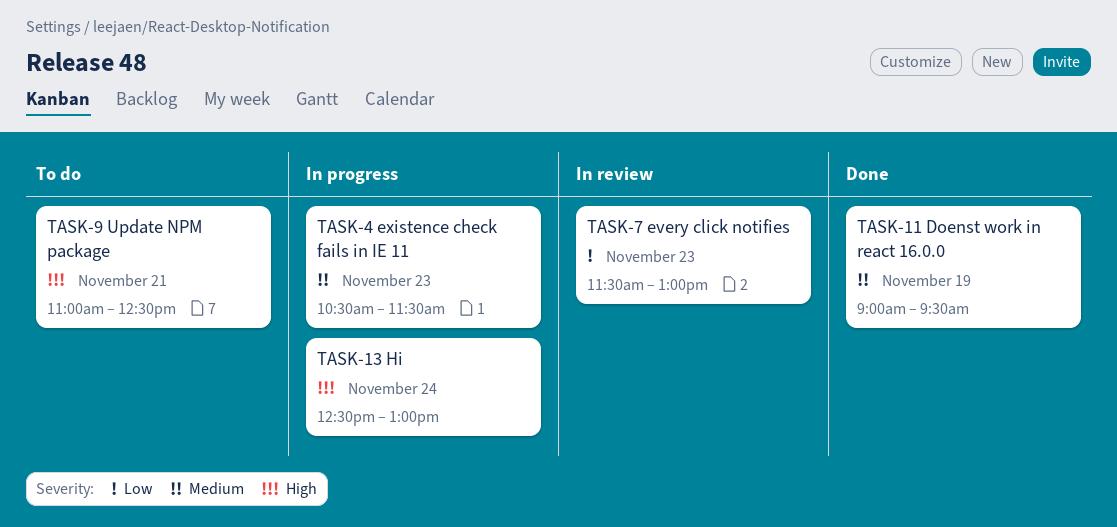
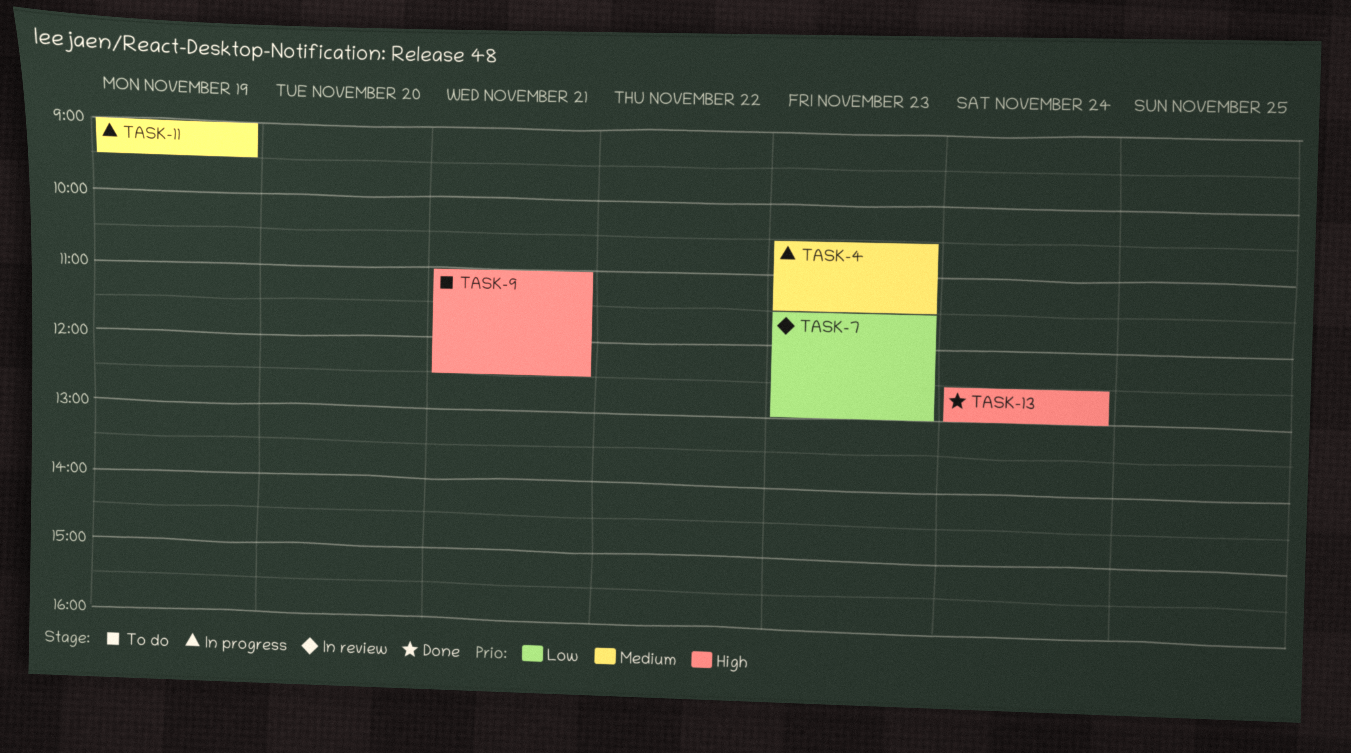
TASK-11, status: Done -> In progress
TASK-13, status: In progress -> Done

